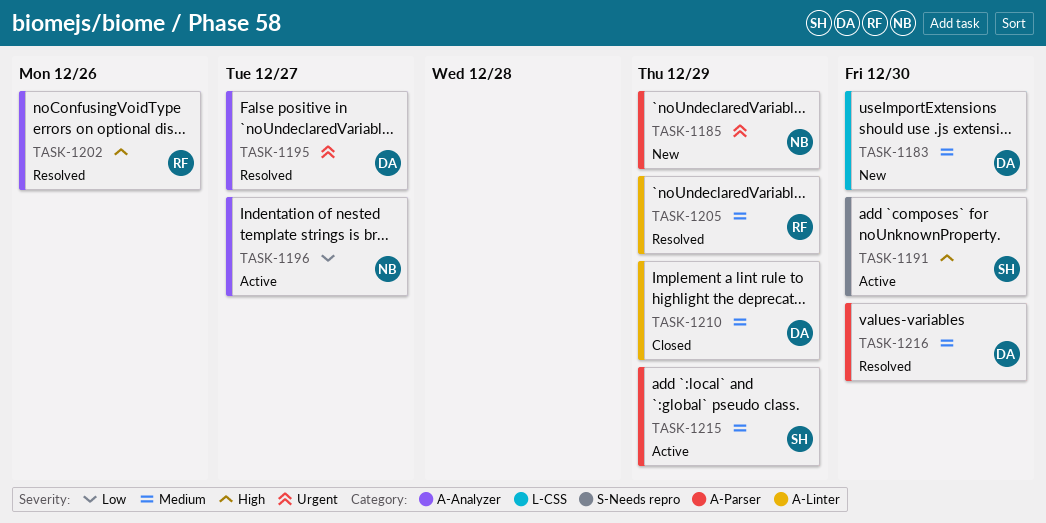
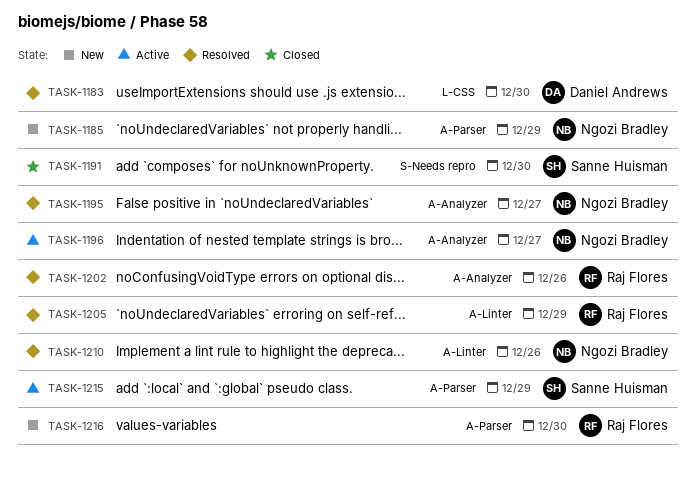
TASK-1183, status: New -> Resolved
TASK-1191, status: Active -> Closed
TASK-1195, owner: Daniel Andrews -> Ngozi Bradley
TASK-1210, status: Closed -> Resolved
TASK-1210, owner: Daniel Andrews -> Ngozi Bradley
TASK-1210, due: Dec 29 -> Dec 26
TASK-1216, status: Resolved -> New
TASK-1216, owner: Daniel Andrews -> Raj Flores

